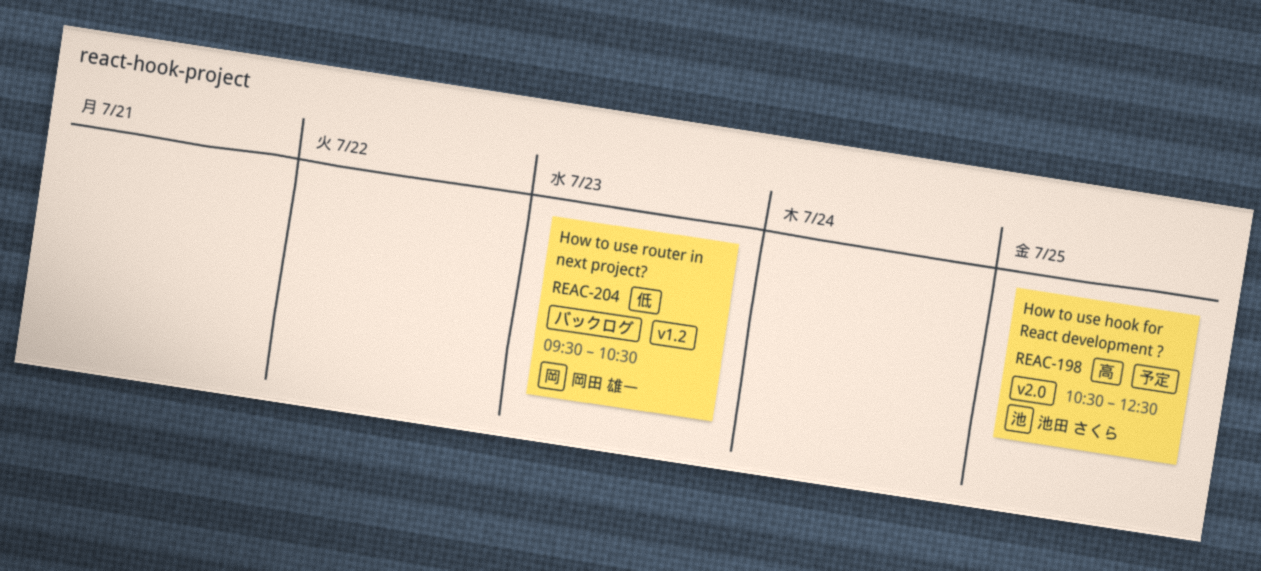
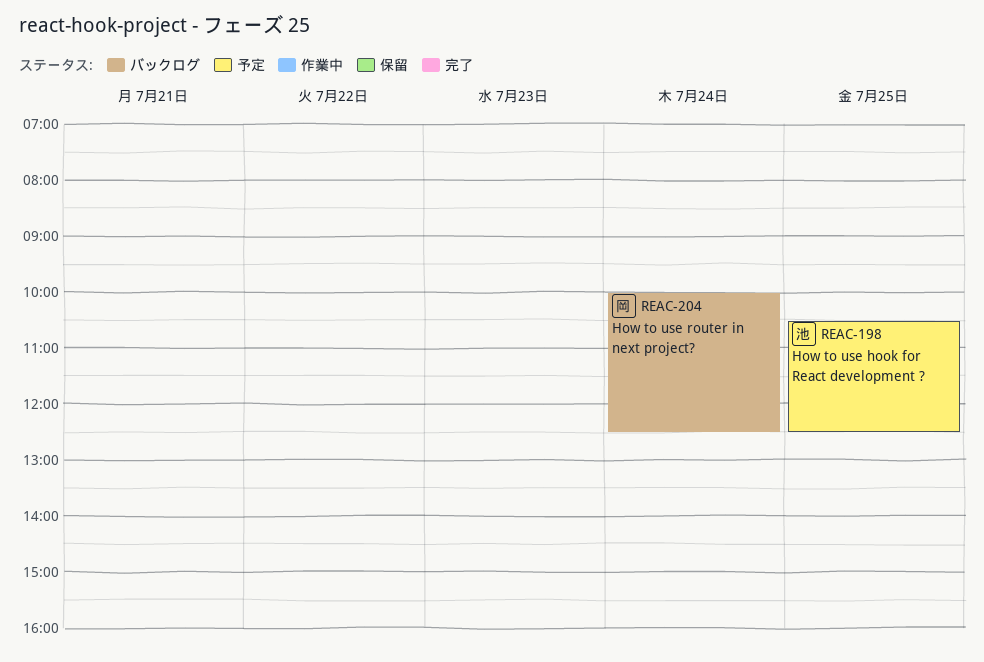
REAC-204, day: Jul 23 -> Jul 24
REAC-204, begins: 09:30 -> 10:00
REAC-204, ends: 10:30 -> 12:30

